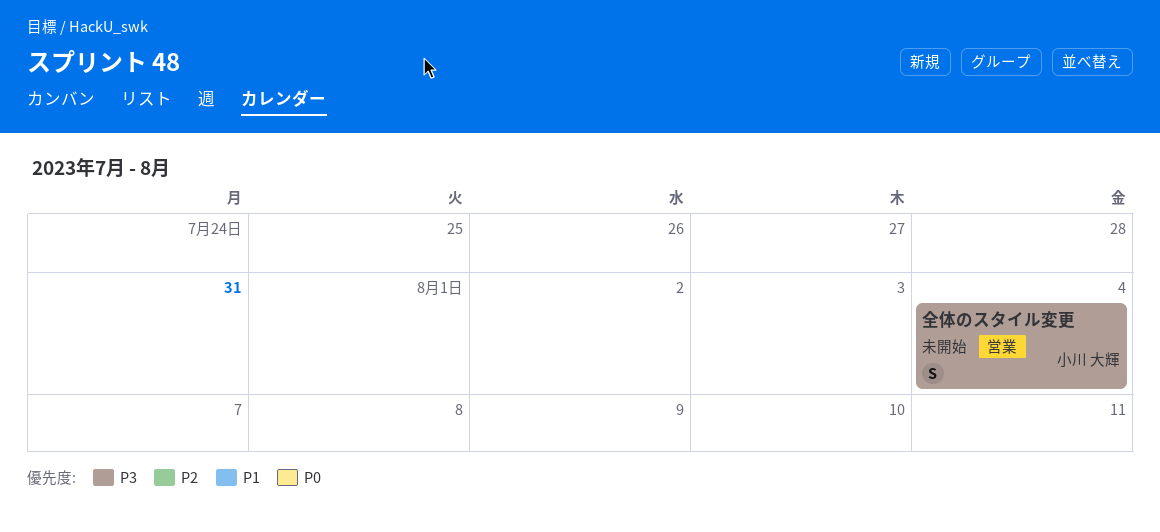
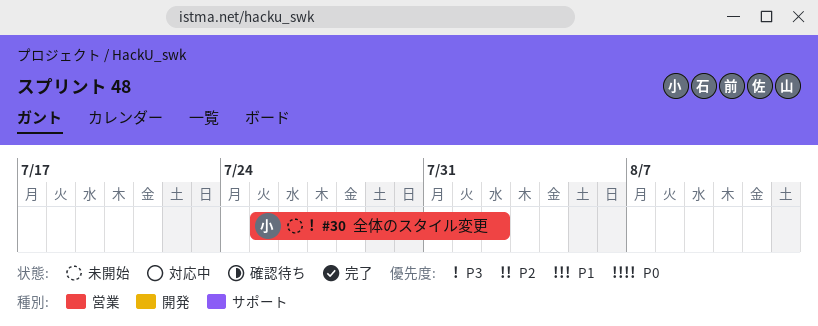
全体のスタイル変更, due: Aug 4 -> Aug 2

